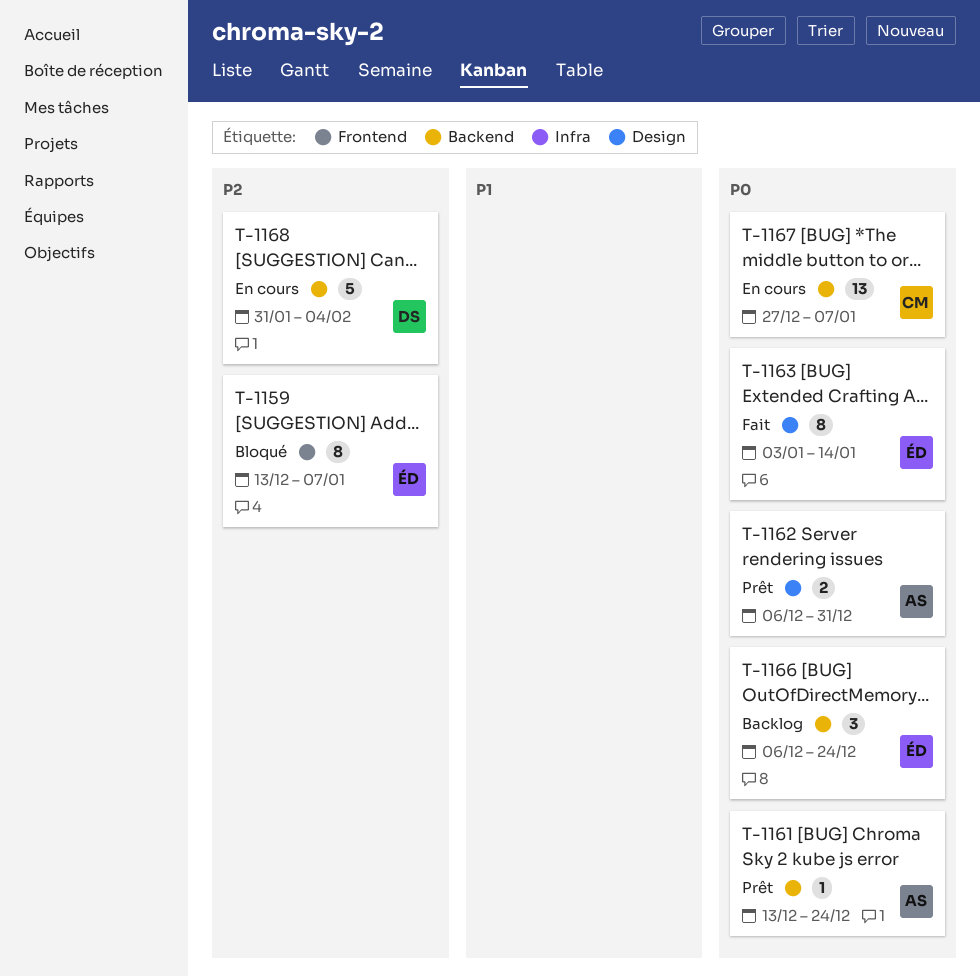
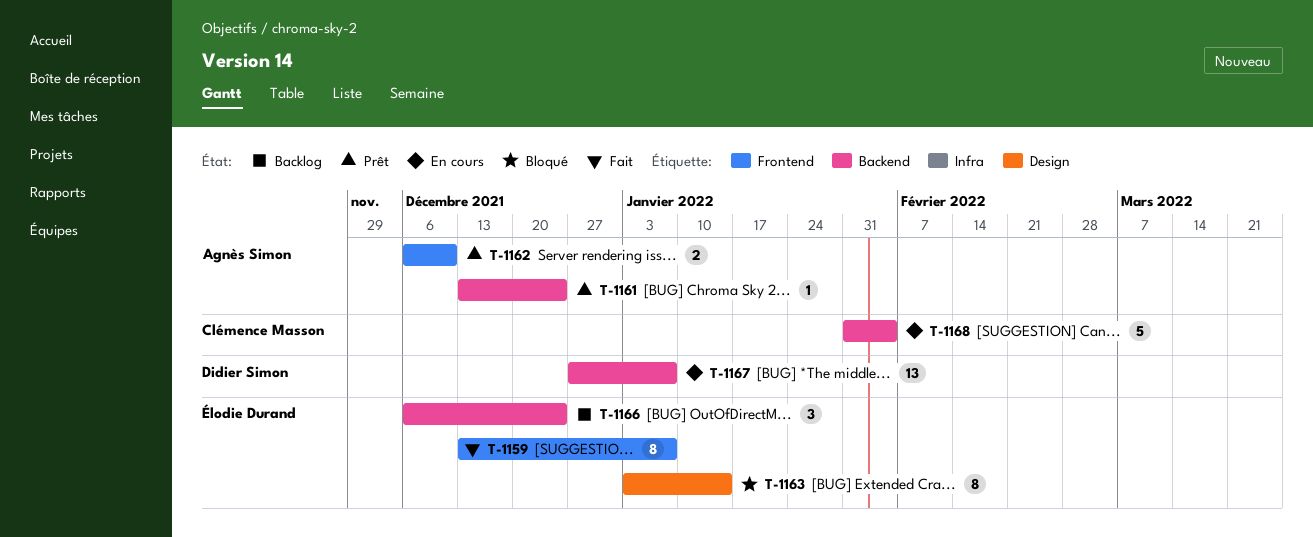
T-1159, status: Bloqué -> Fait
T-1162, label: Design -> Frontend
T-1162, due: Dec 31 -> Dec 10
T-1163, status: Fait -> Bloqué
T-1167, owner: Clémence Masson -> Didier Simon
T-1168, owner: Didier Simon -> Clémence Masson

